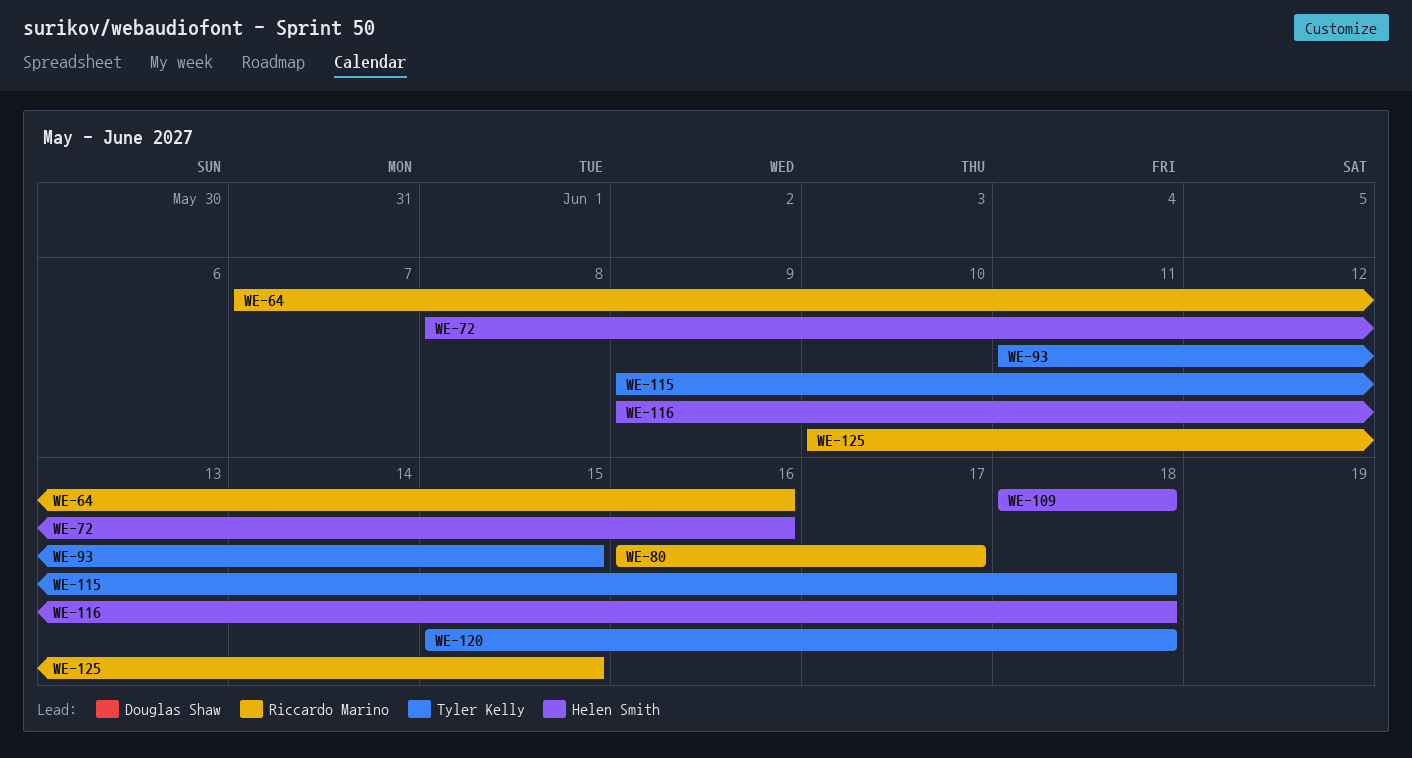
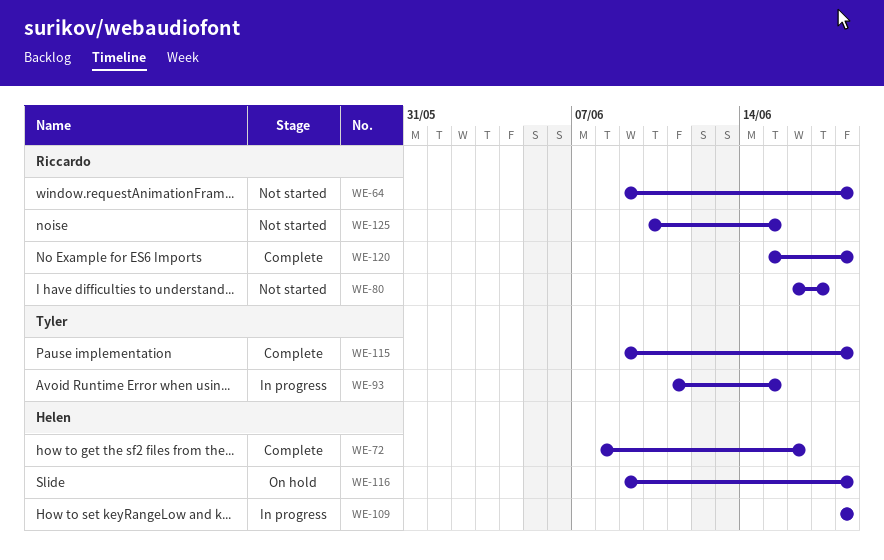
WE-64, start: Jun 7 -> Jun 9
WE-64, due: Jun 16 -> Jun 18
WE-120, owner: Tyler Kelly -> Riccardo Marino

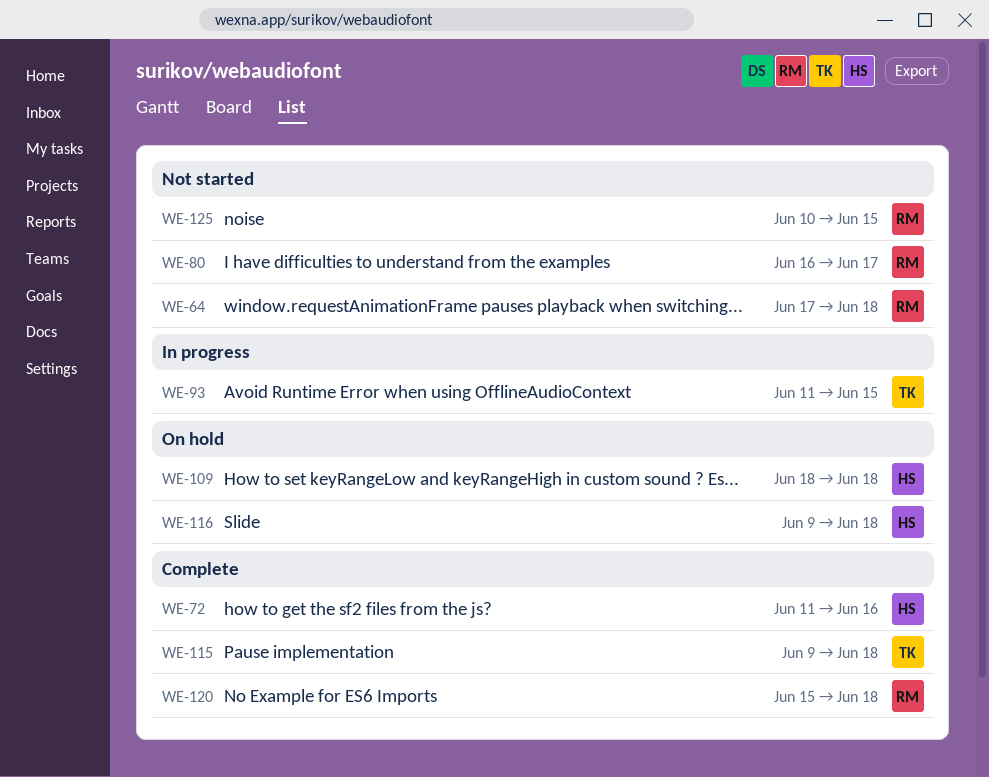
WE-64, start: Jun 9 -> Jun 17
WE-72, start: Jun 8 -> Jun 11
WE-109, status: In progress -> On hold

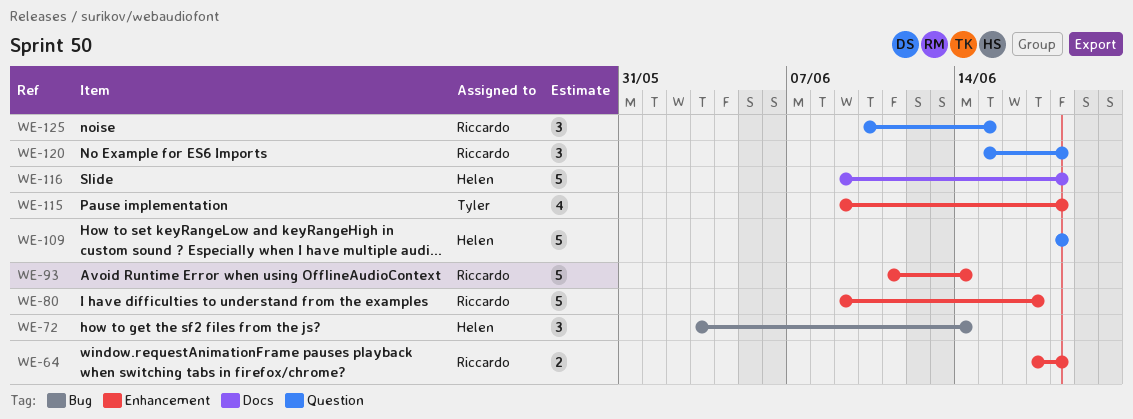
WE-72, start: Jun 11 -> Jun 3
WE-72, due: Jun 16 -> Jun 14
WE-80, start: Jun 16 -> Jun 9
WE-93, owner: Tyler -> Riccardo
WE-93, due: Jun 15 -> Jun 14

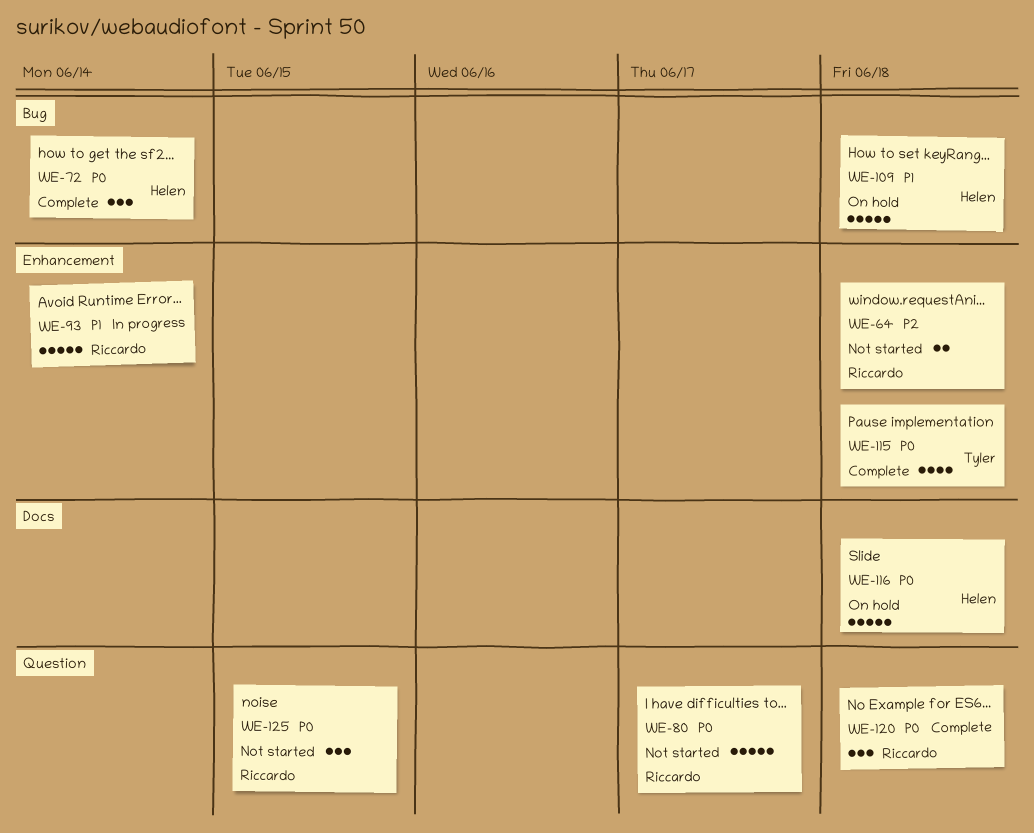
WE-80, label: Enhancement -> Question
WE-109, label: Question -> Bug

